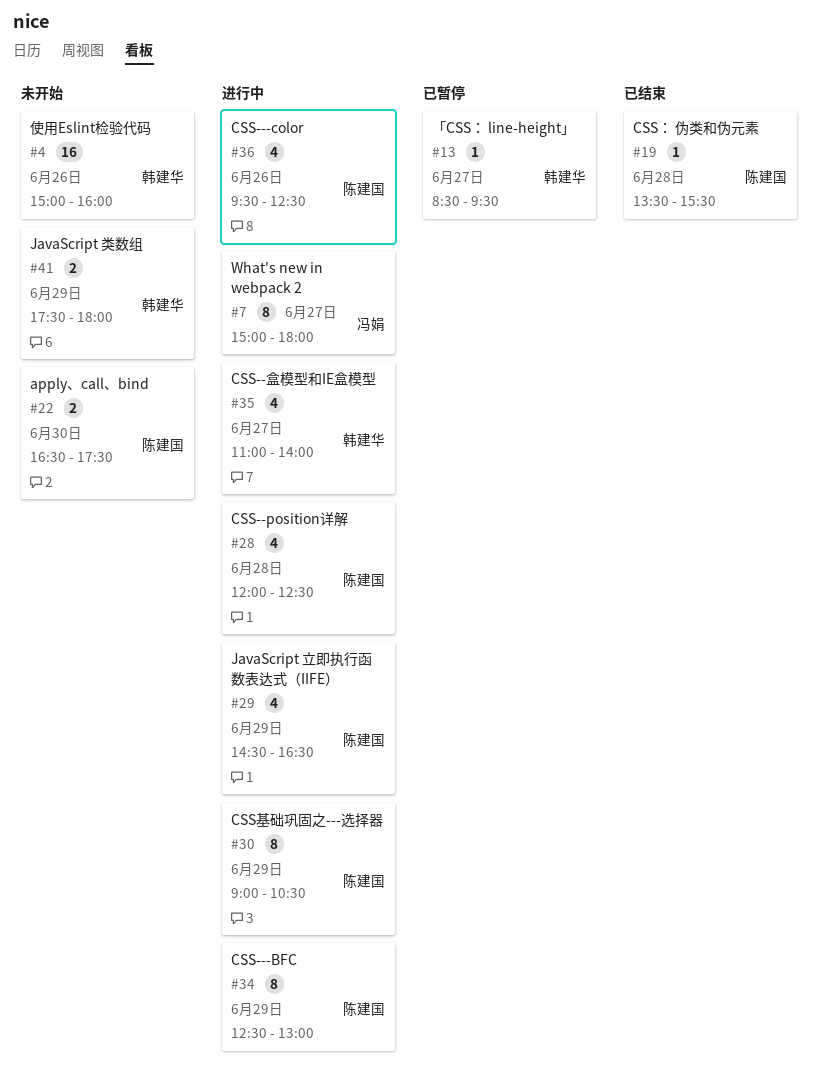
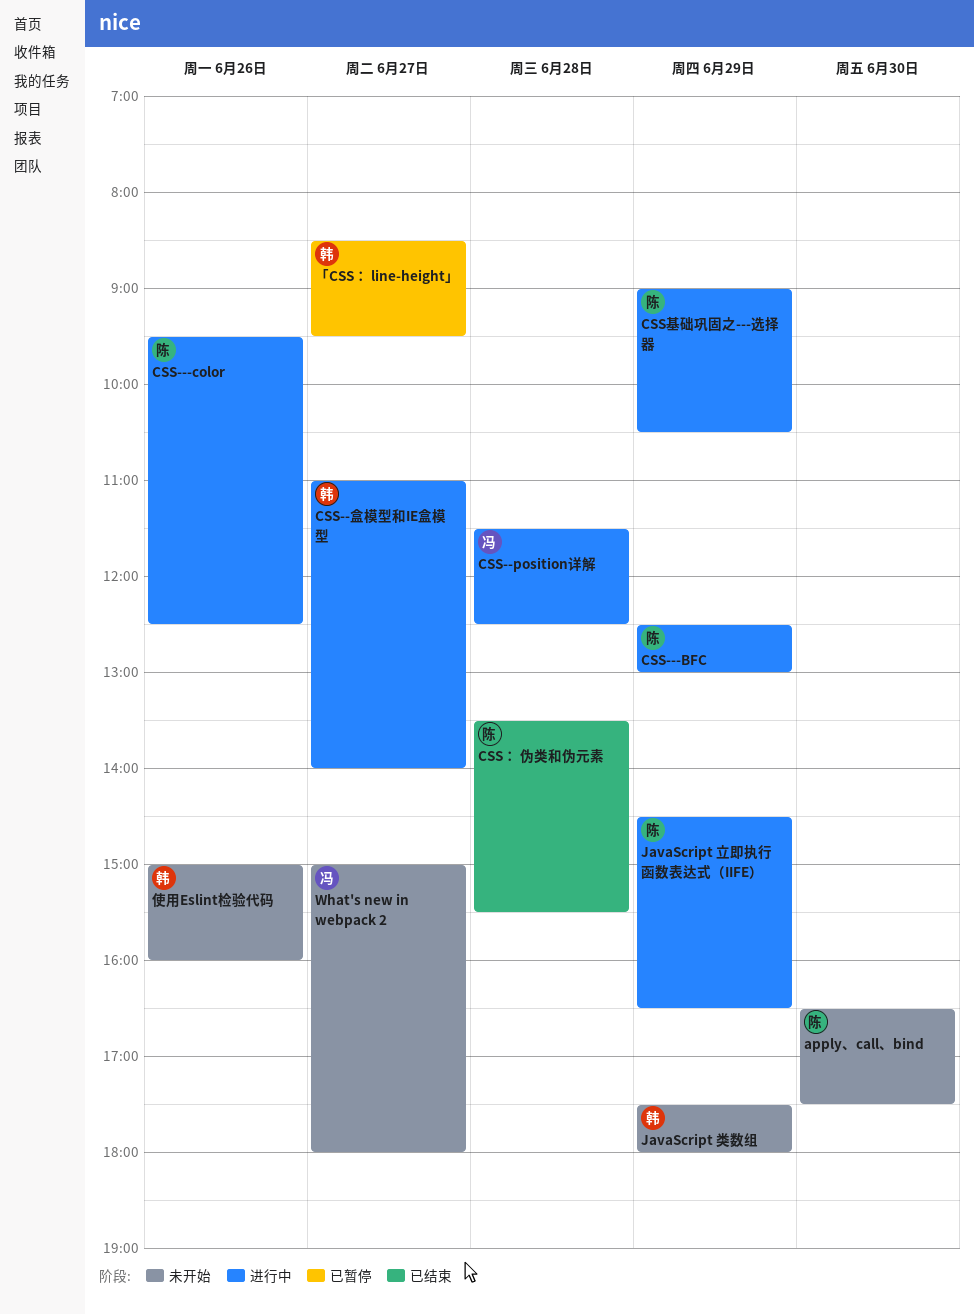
CSS--position详解, owner: 陈建国 -> 冯娟
CSS--position详解, begins: 12:00 -> 11:30
What's new in webpack 2, status: 进行中 -> 未开始

